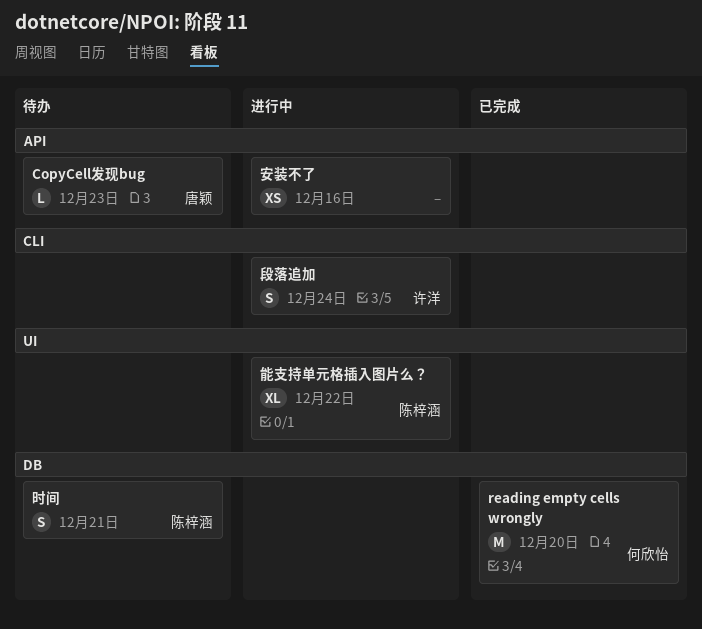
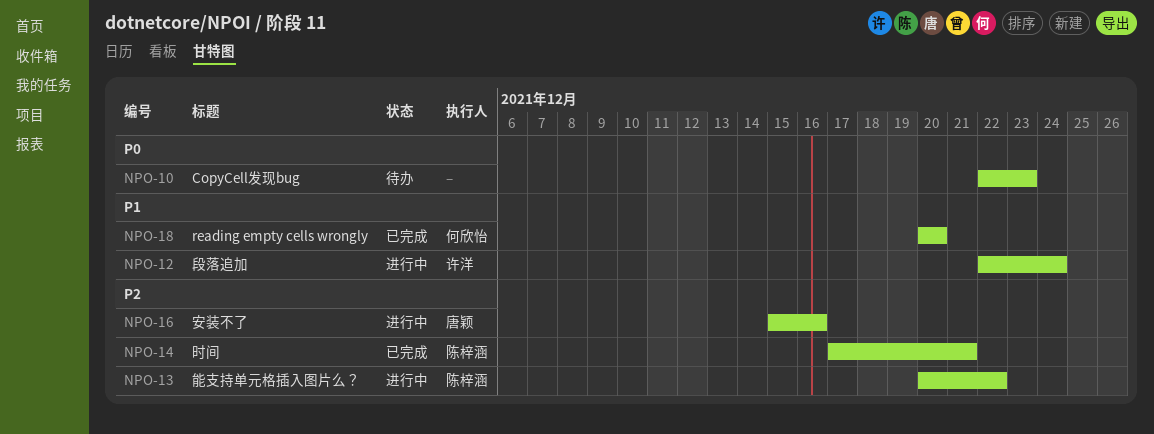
CopyCell发现bug, owner: 唐颖 -> none
安装不了, owner: none -> 唐颖
时间, status: 待办 -> 已完成

